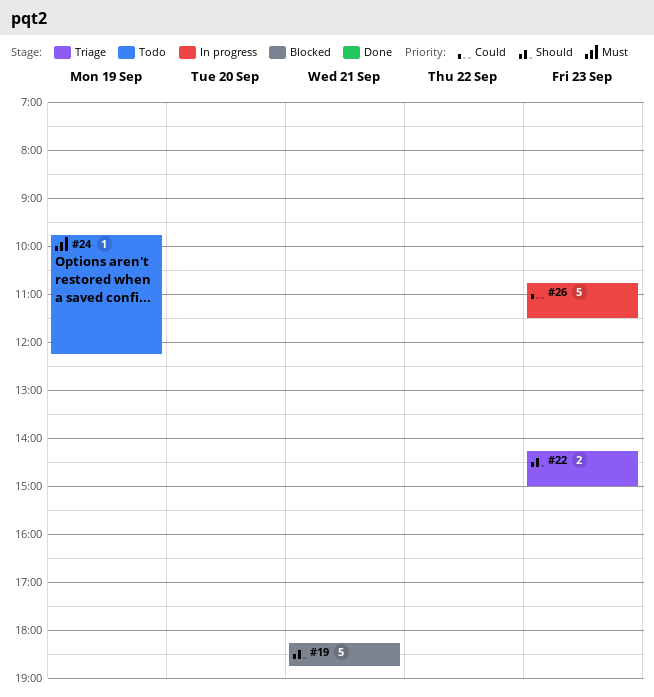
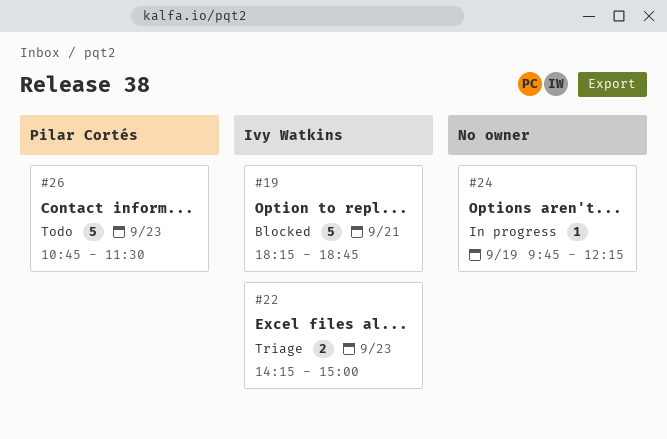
#24, status: Todo -> In progress
#26, status: In progress -> Todo

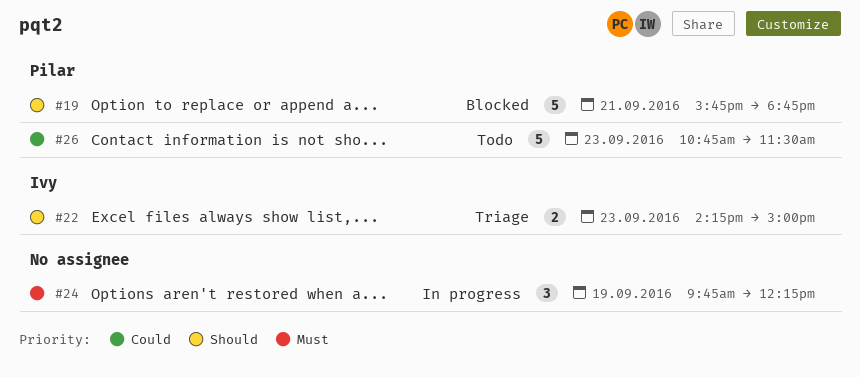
#19, owner: Ivy Watkins -> Pilar Cortés
#19, begins: 18:15 -> 15:45
#24, estimate: 1 -> 3

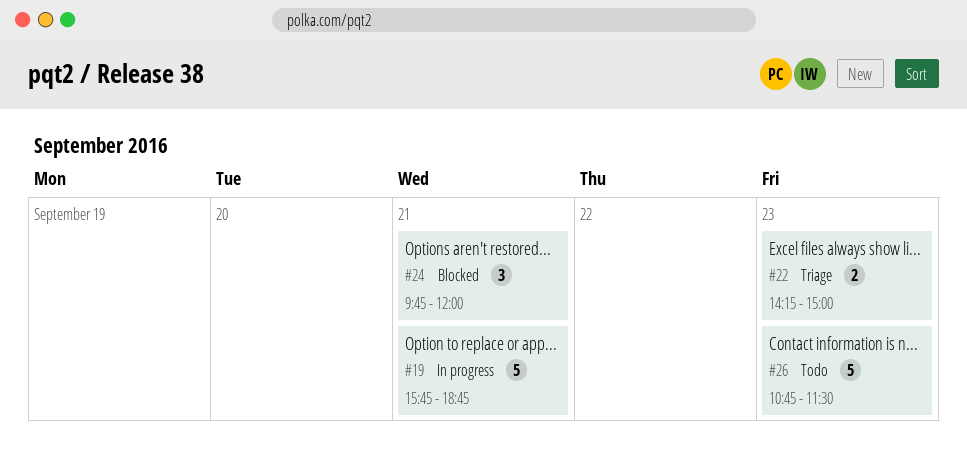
#19, status: Blocked -> In progress
#24, status: In progress -> Blocked
#24, day: Sep 19 -> Sep 21
#24, ends: 12:15 -> 12:00

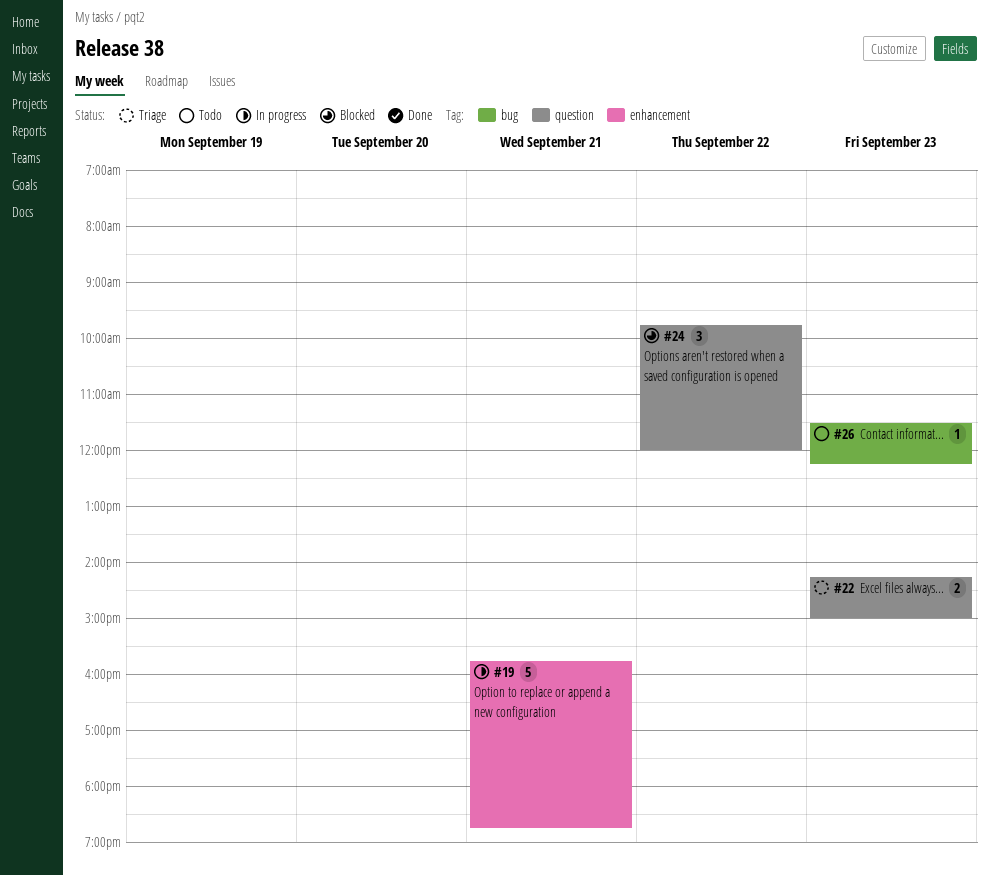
#24, day: Sep 21 -> Sep 22
#26, estimate: 5 -> 1
#26, begins: 10:45 -> 11:30
#26, ends: 11:30 -> 12:15

